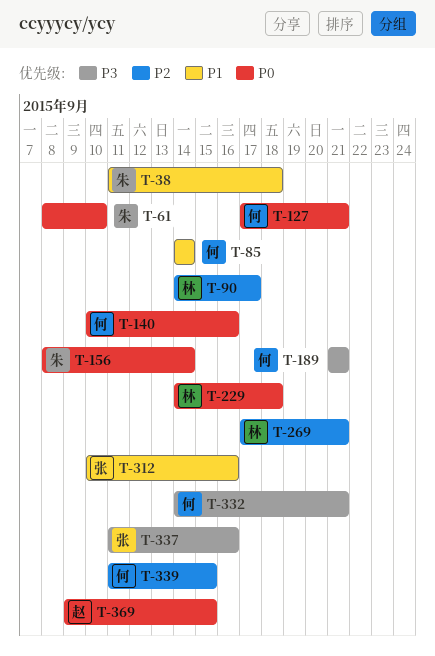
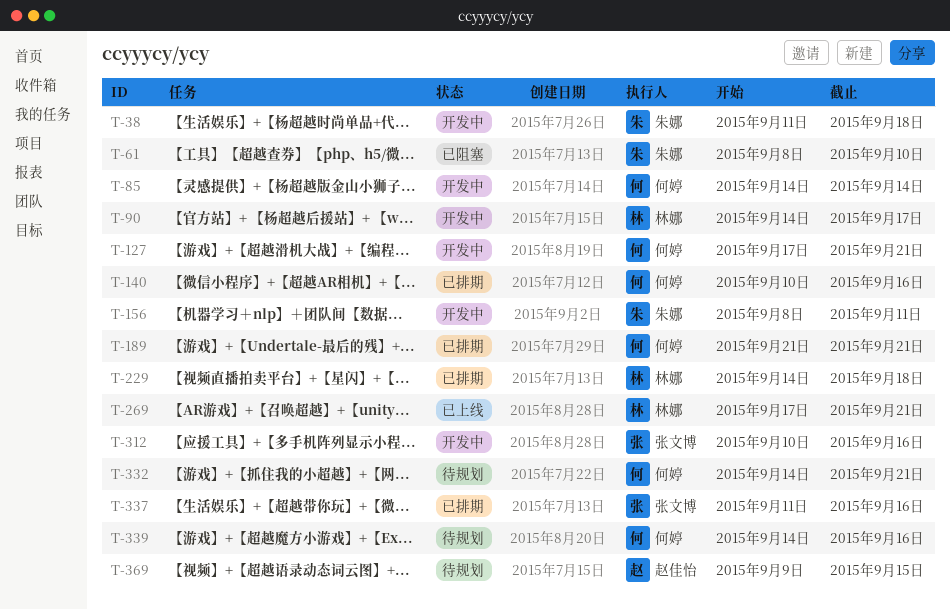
T-156, due: Sep 14 -> Sep 11
T-339, start: Sep 11 -> Sep 14
T-339, due: Sep 15 -> Sep 16

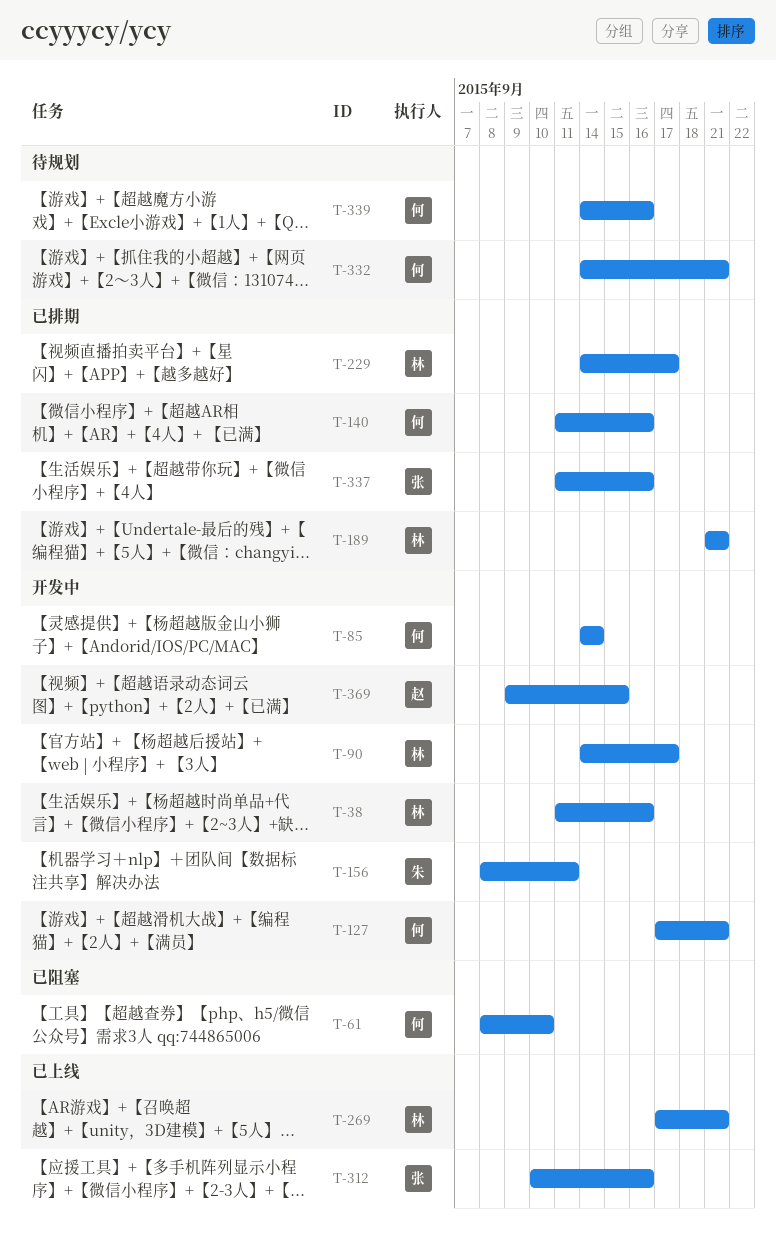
T-38, owner: 朱娜 -> 林娜
T-38, due: Sep 18 -> Sep 16
T-61, owner: 朱娜 -> 何婷
T-140, start: Sep 10 -> Sep 11
T-189, owner: 何婷 -> 林娜
T-229, due: Sep 18 -> Sep 17
T-312, status: 开发中 -> 已上线
T-369, status: 待规划 -> 开发中

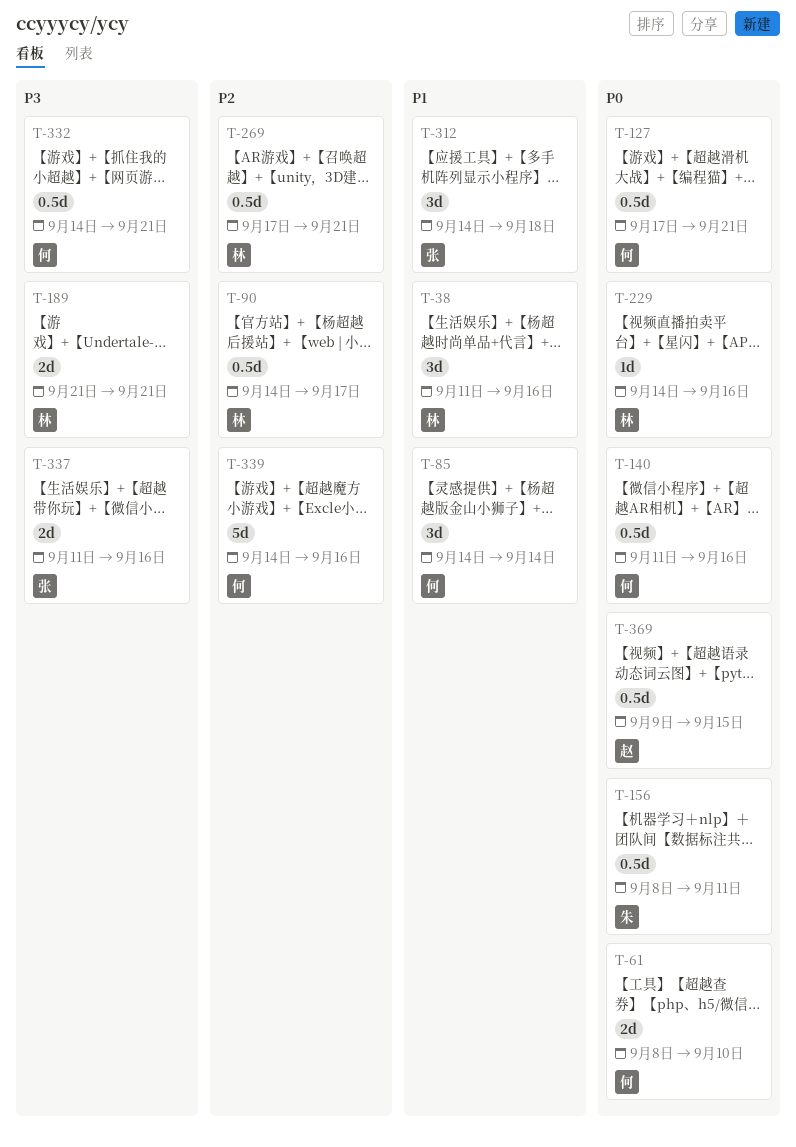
T-229, due: Sep 17 -> Sep 16
T-312, start: Sep 10 -> Sep 14
T-312, due: Sep 16 -> Sep 18

